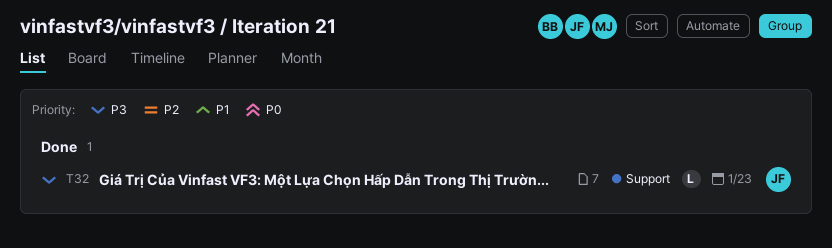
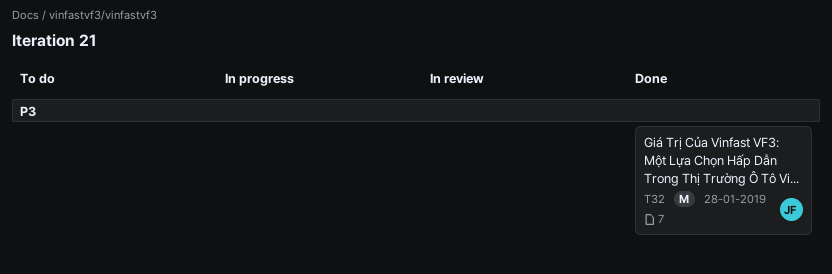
T32, estimate: L -> M
T32, due: Jan 23 -> Jan 28

